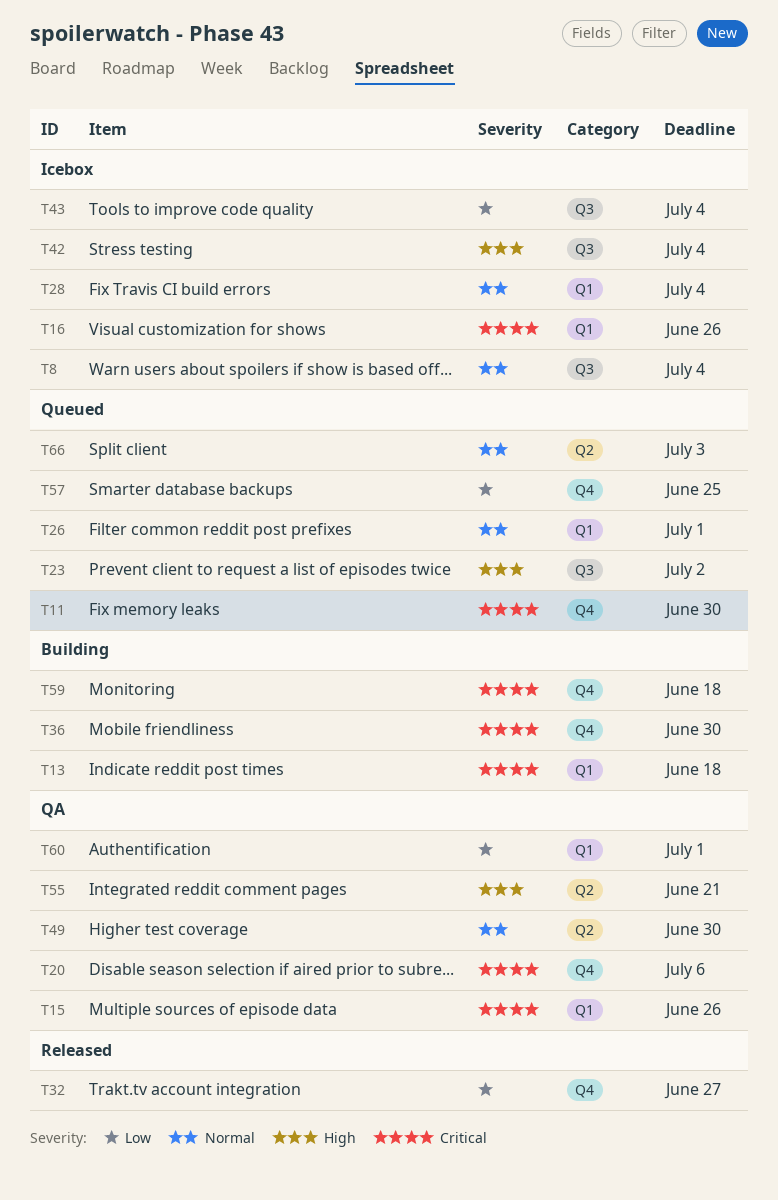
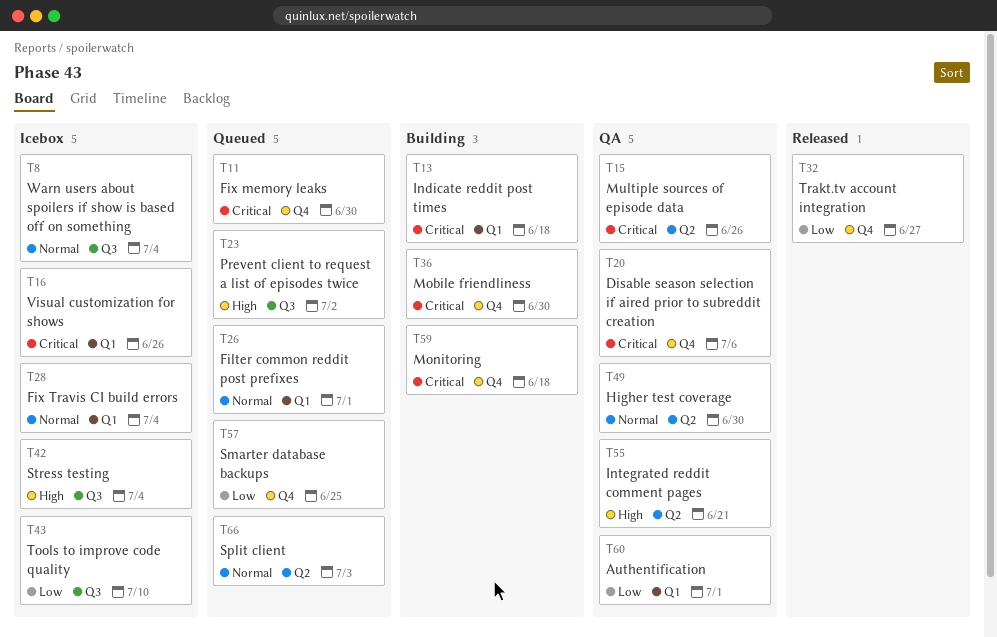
T15, label: Q1 -> Q2
T43, due: Jul 4 -> Jul 10

